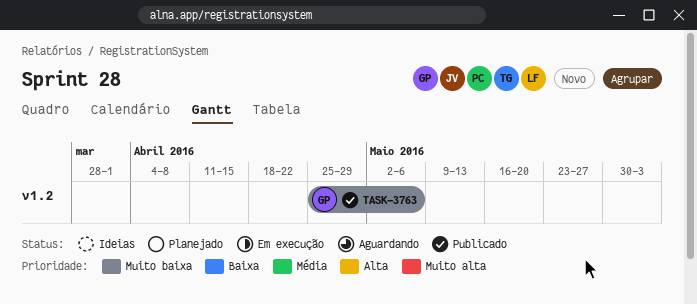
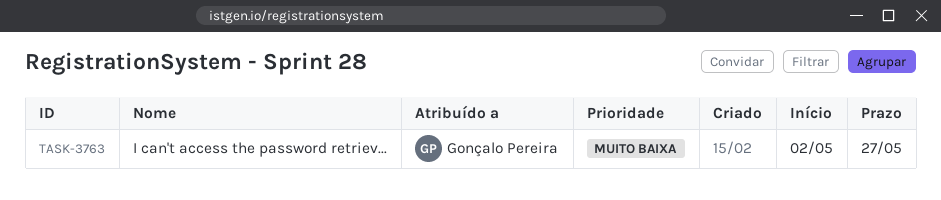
TASK-3763, start: Apr 25 -> May 2
TASK-3763, due: May 6 -> May 27

